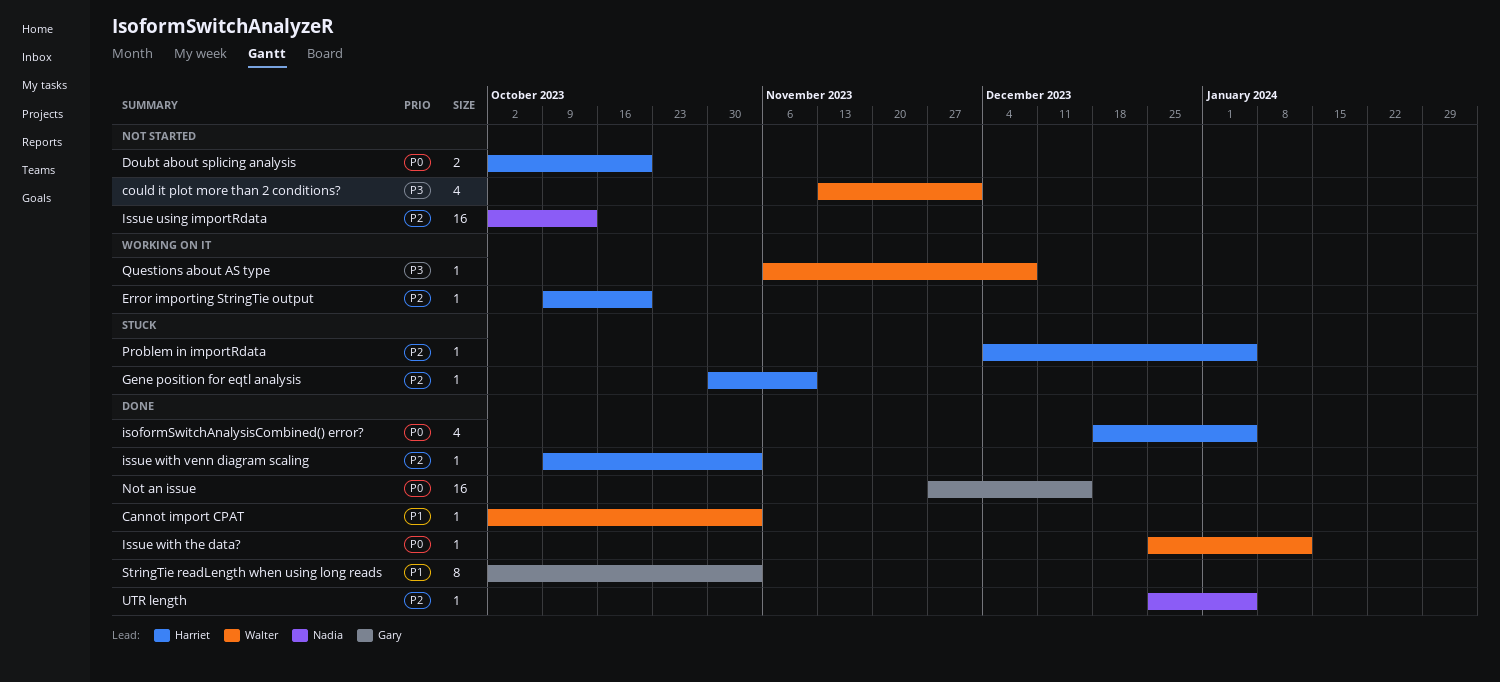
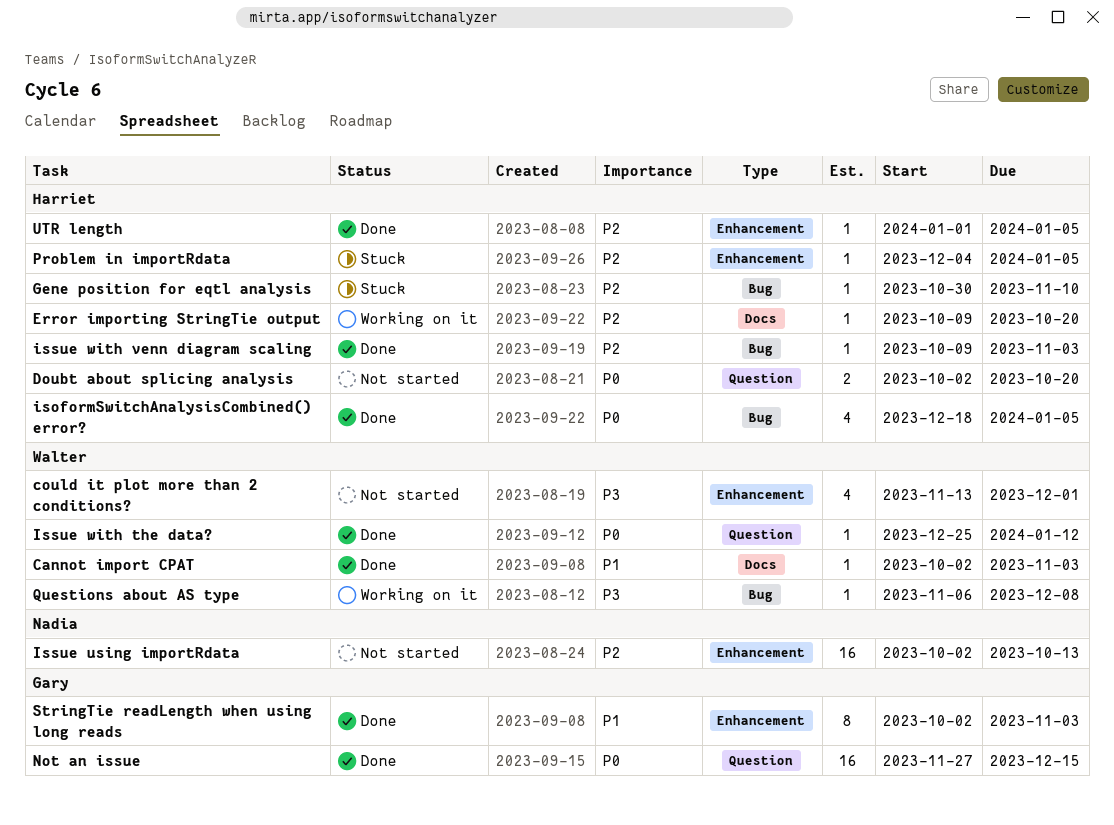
UTR length, owner: Nadia -> Harriet
UTR length, start: Dec 25 -> Jan 1

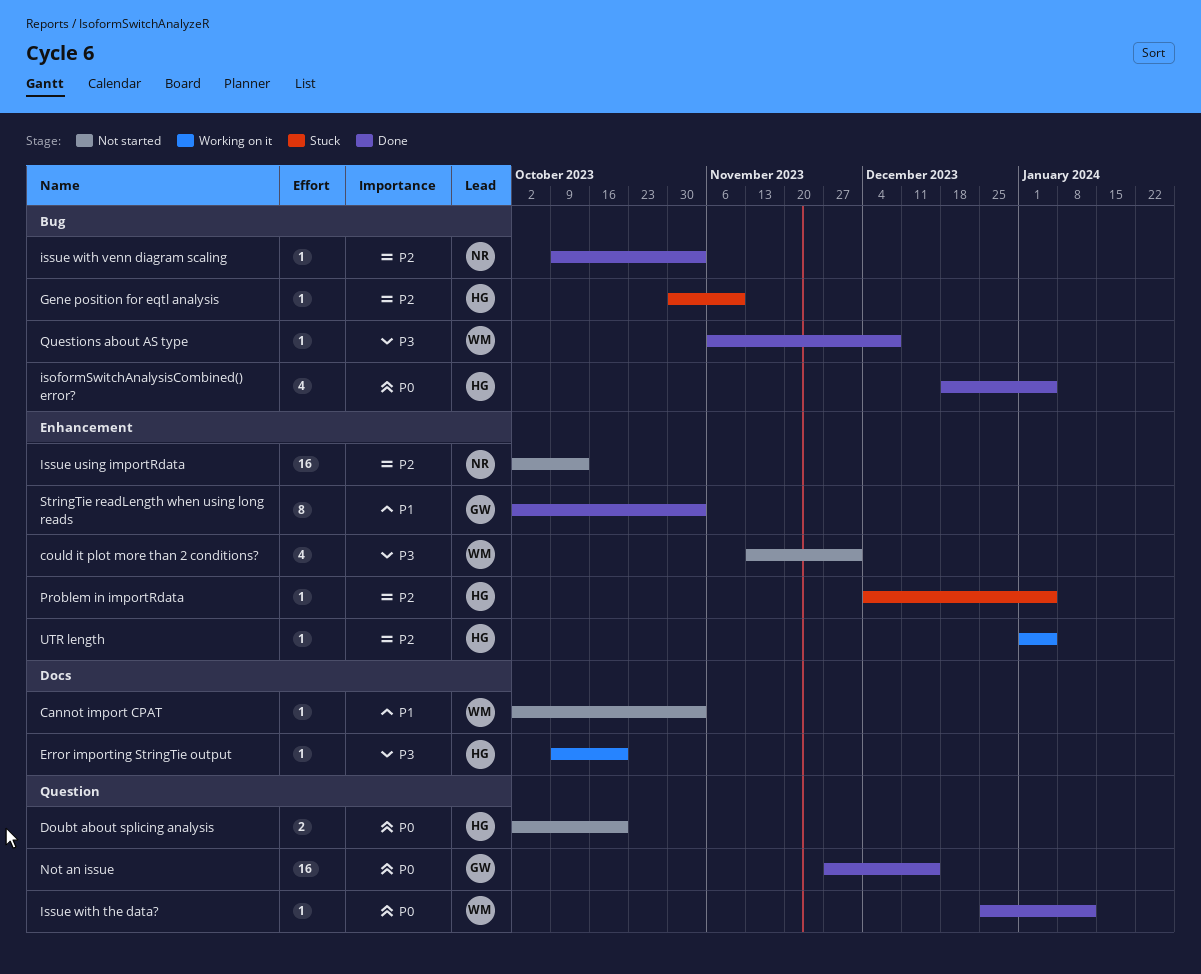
Cannot import CPAT, status: Done -> Not started
Error importing StringTie output, priority: P2 -> P3
issue with venn diagram scaling, owner: Harriet -> Nadia
Questions about AS type, status: Working on it -> Done
UTR length, status: Done -> Working on it

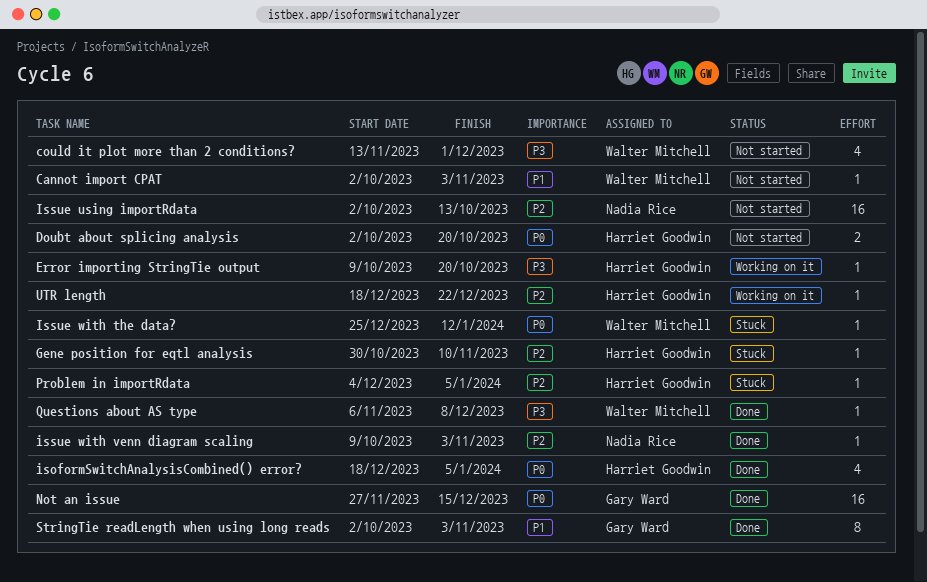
Issue with the data?, status: Done -> Stuck
UTR length, start: Jan 1 -> Dec 18
UTR length, due: Jan 5 -> Dec 22

